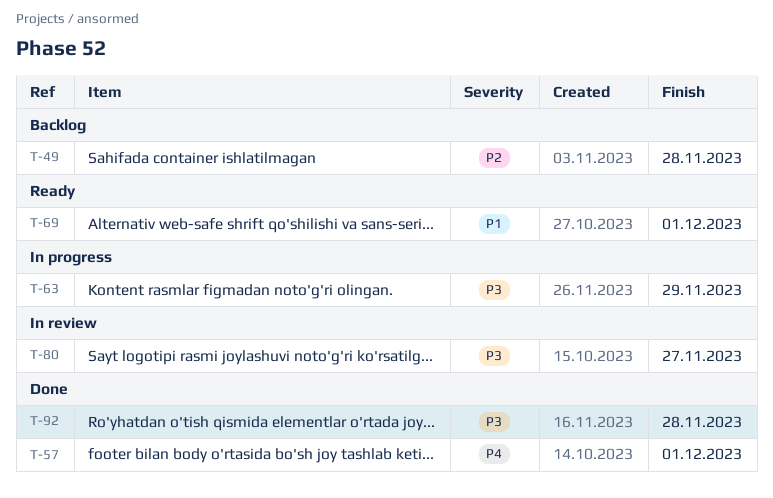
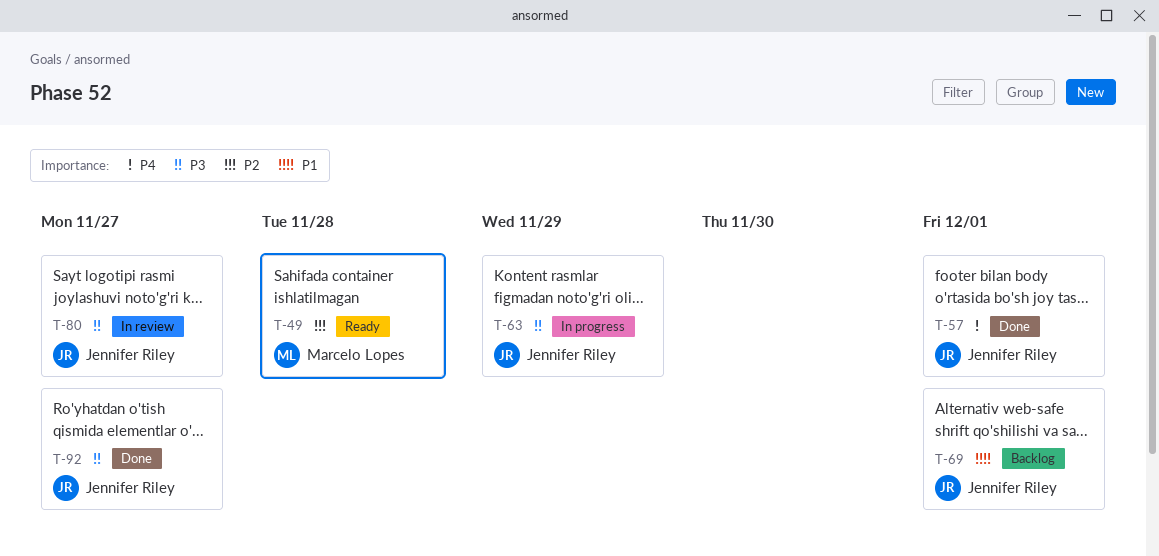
T-49, status: Backlog -> Ready
T-69, status: Ready -> Backlog
T-92, due: Nov 28 -> Nov 27

